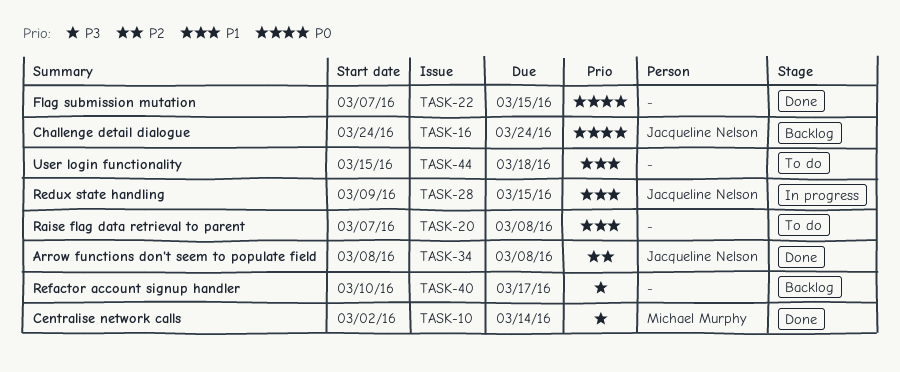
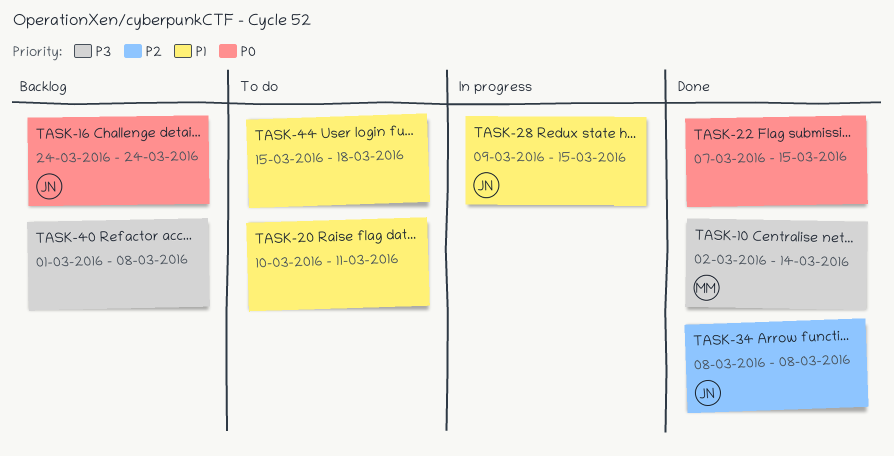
TASK-20, start: Mar 7 -> Mar 10
TASK-20, due: Mar 8 -> Mar 11
TASK-40, start: Mar 10 -> Mar 1
TASK-40, due: Mar 17 -> Mar 8

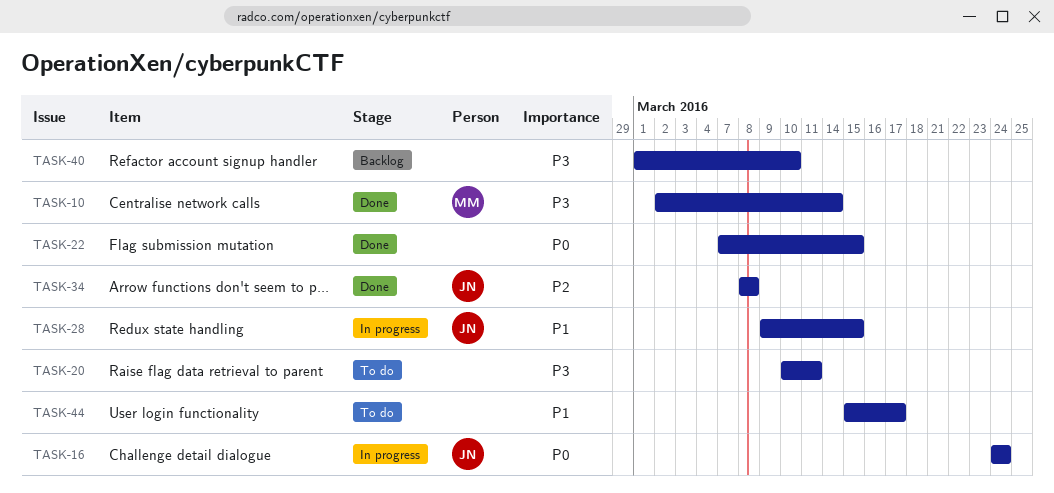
TASK-16, status: Backlog -> In progress
TASK-20, priority: P1 -> P3
TASK-40, due: Mar 8 -> Mar 10
TASK-44, due: Mar 18 -> Mar 17

